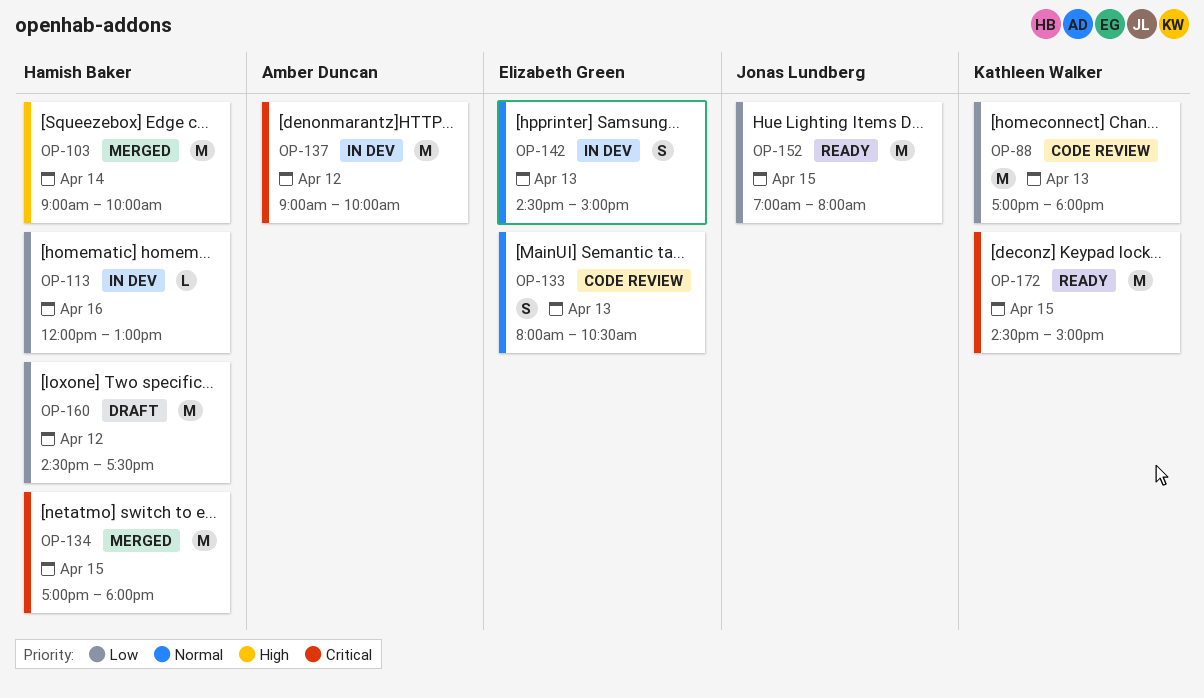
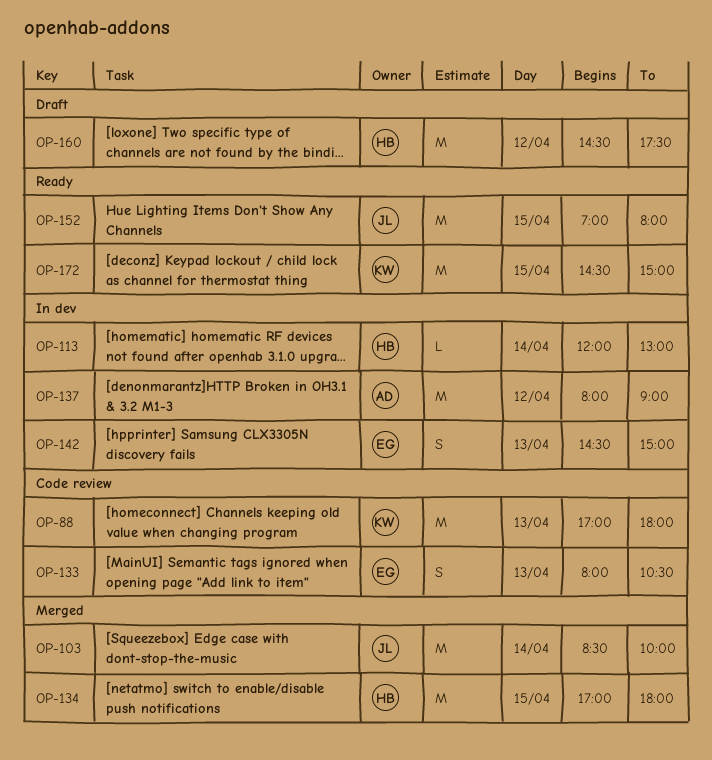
OP-103, owner: Hamish Baker -> Jonas Lundberg
OP-103, begins: 09:00 -> 08:30
OP-113, day: Apr 16 -> Apr 14
OP-137, begins: 09:00 -> 08:00
OP-137, ends: 10:00 -> 09:00

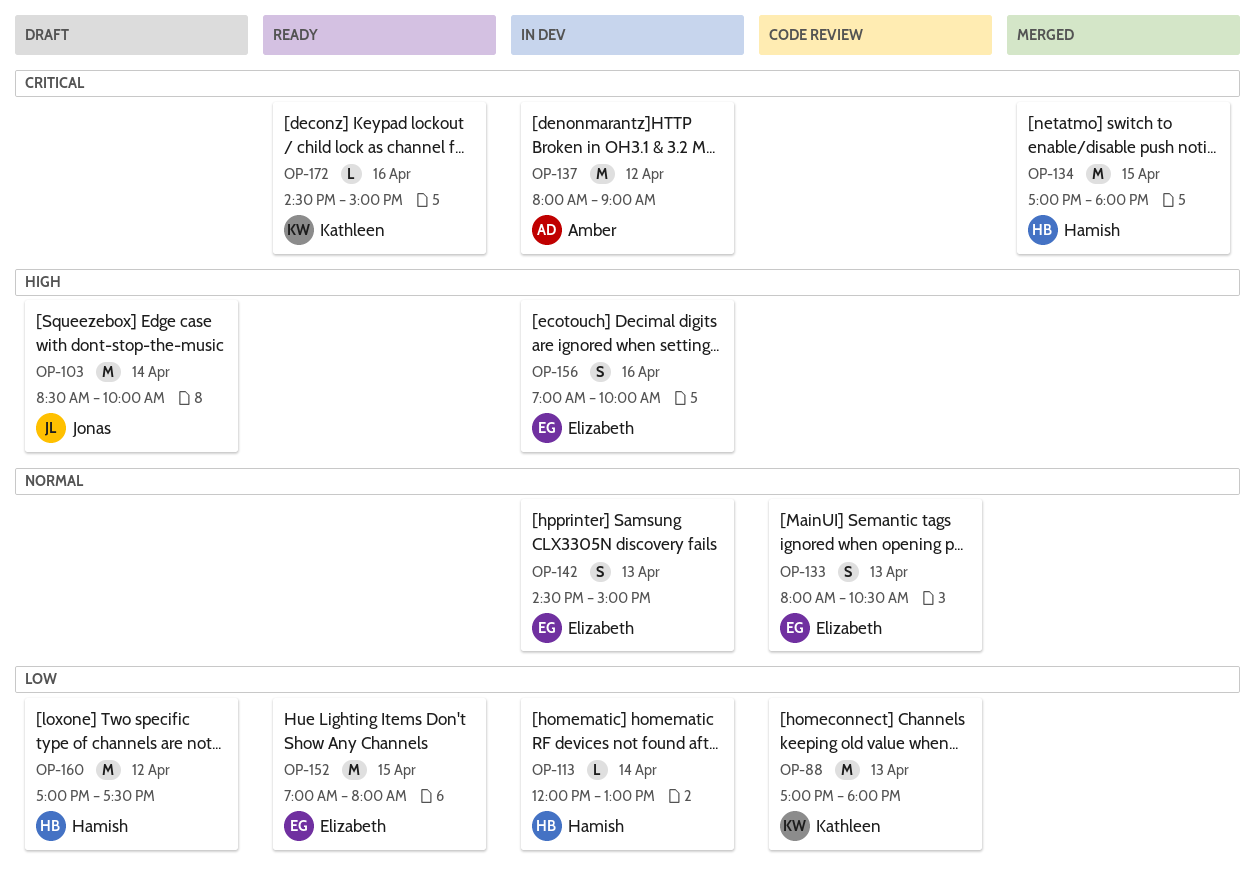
OP-103, status: Merged -> Draft
OP-152, owner: Jonas -> Elizabeth
OP-156: none -> present
OP-160, begins: 14:30 -> 17:00
OP-172, estimate: M -> L
OP-172, day: Apr 15 -> Apr 16

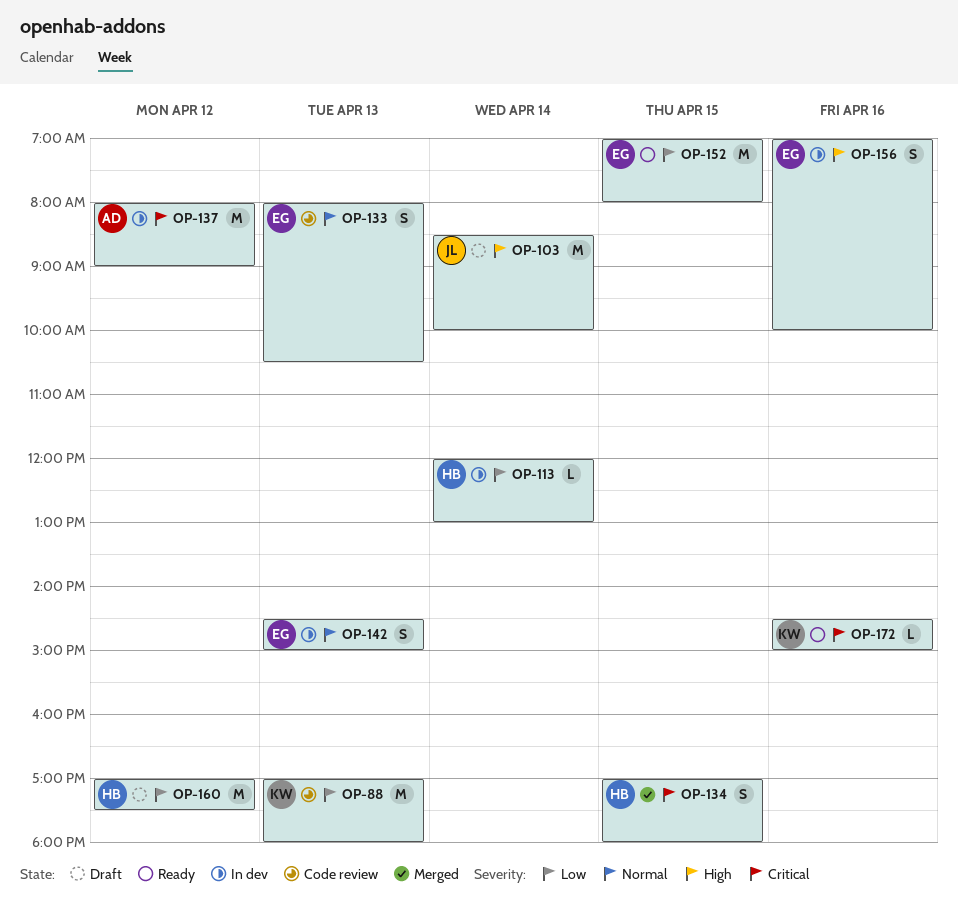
OP-134, estimate: M -> S

